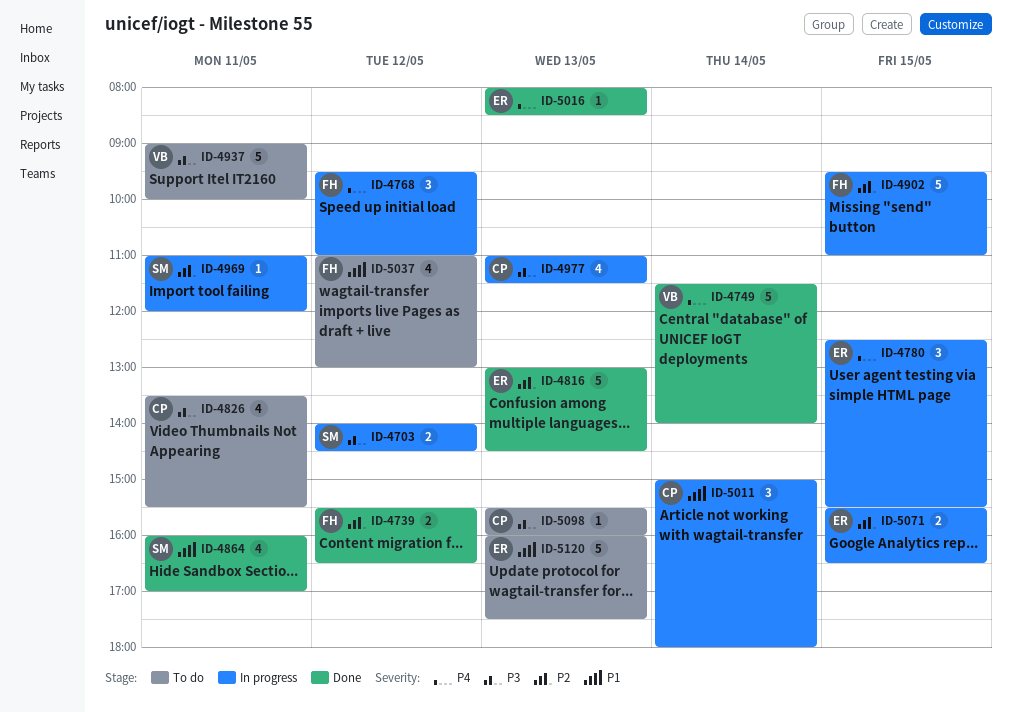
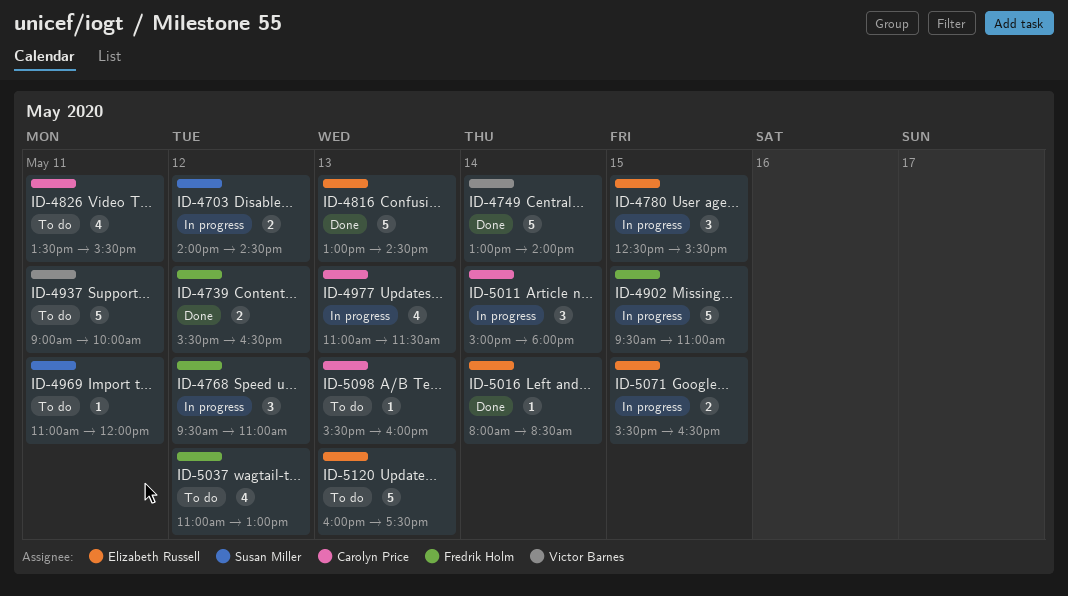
ID-4749, begins: 11:30 -> 13:00
ID-4864: present -> none
ID-4969, status: In progress -> To do
ID-5016, day: May 13 -> May 14

